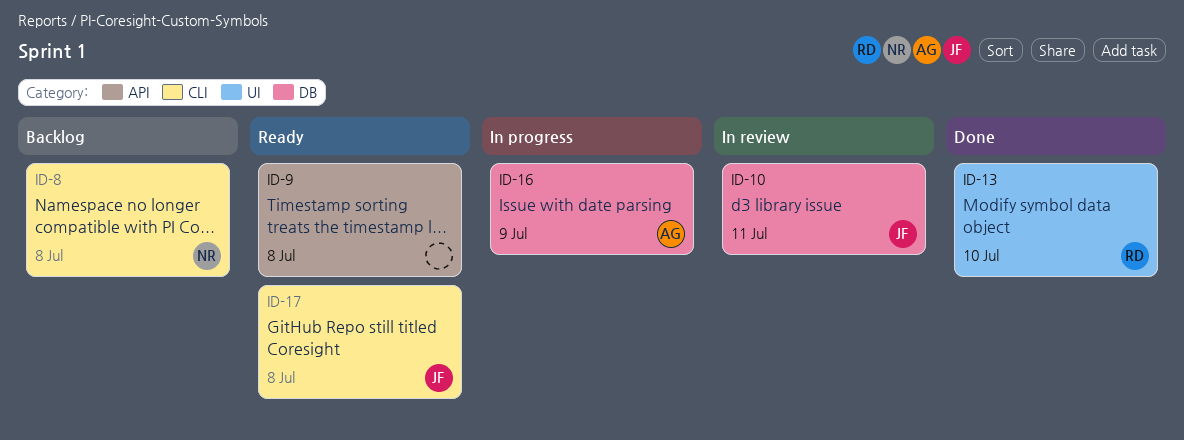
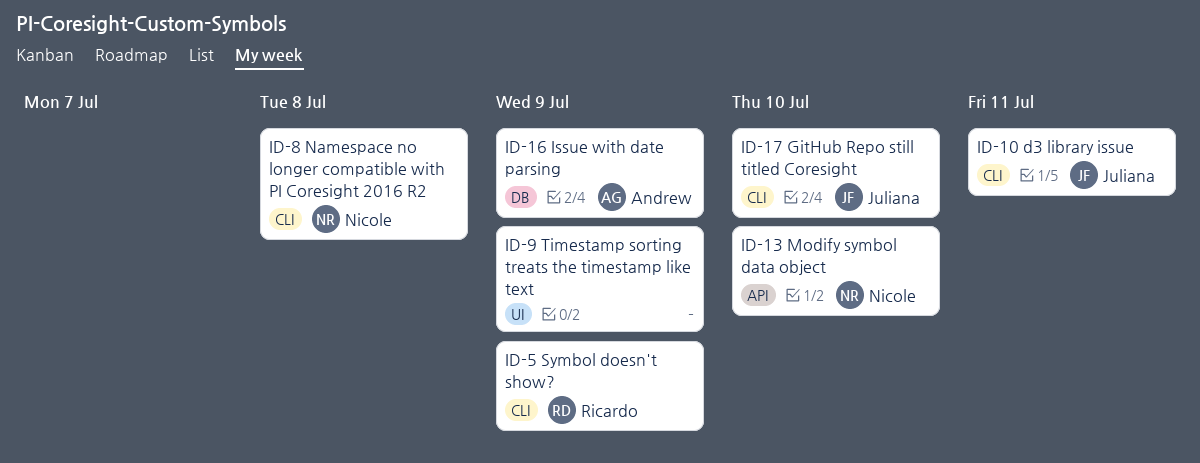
ID-5: none -> present
ID-9, label: API -> UI
ID-9, due: Jul 8 -> Jul 9
ID-10, label: DB -> CLI
ID-13, owner: Ricardo -> Nicole
ID-13, label: UI -> API
ID-17, due: Jul 8 -> Jul 10

